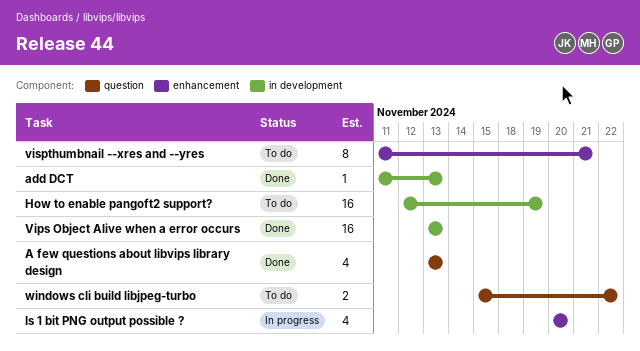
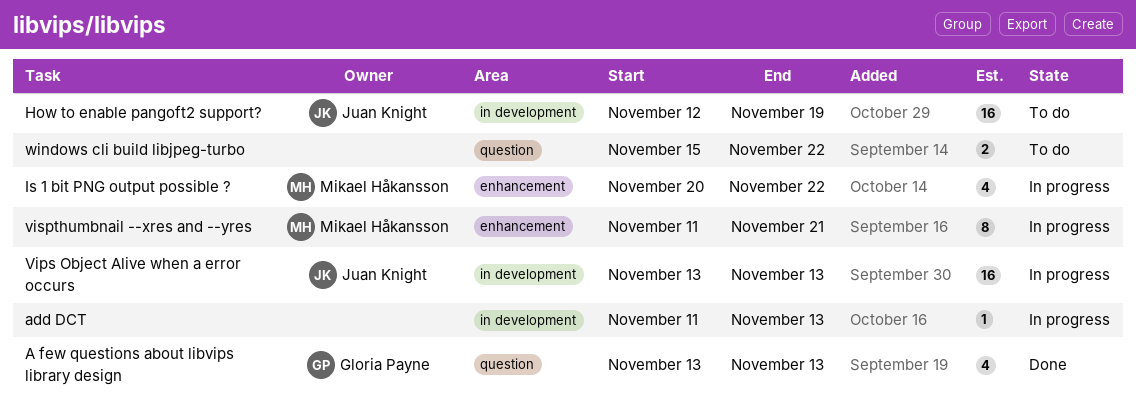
add DCT, status: Done -> In progress
Is 1 bit PNG output possible ?, due: Nov 20 -> Nov 22
Vips Object Alive when a error occurs, status: Done -> In progress
vispthumbnail --xres and --yres, status: To do -> In progress

